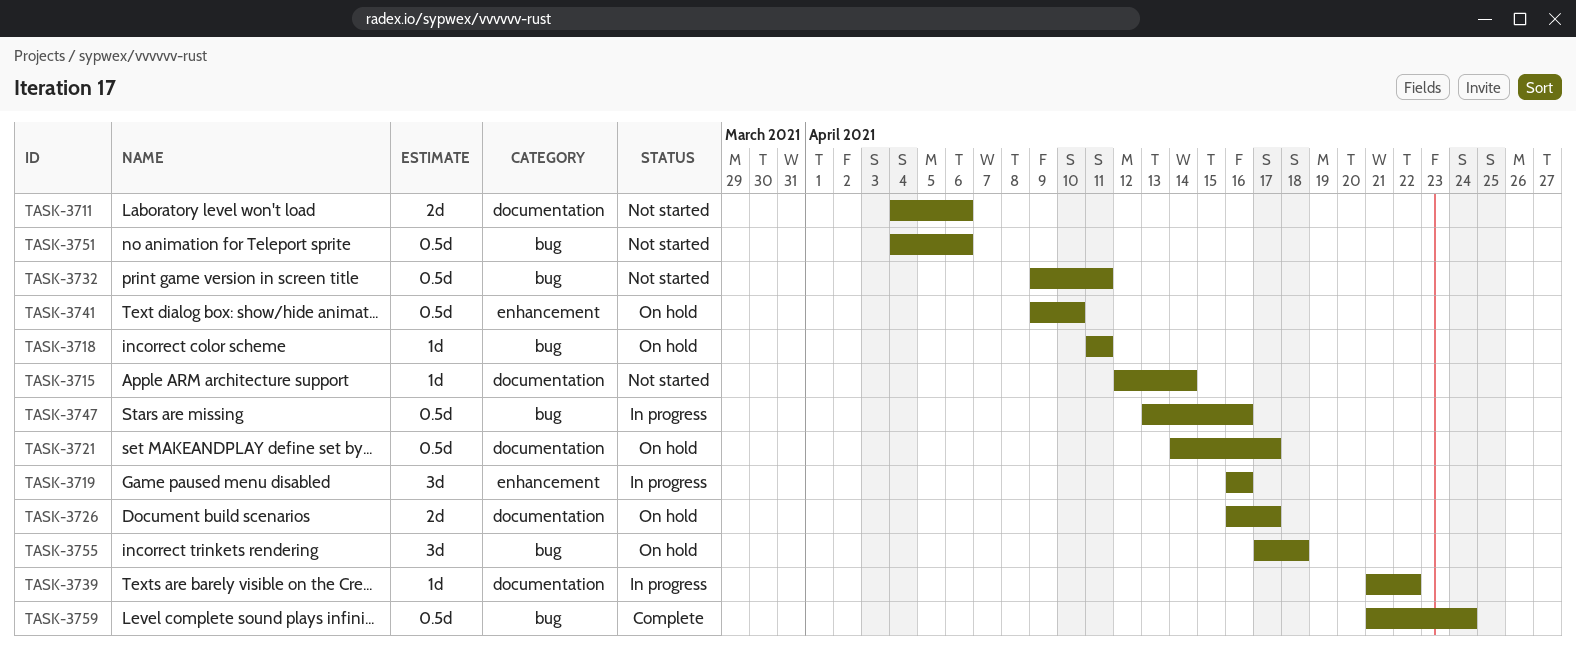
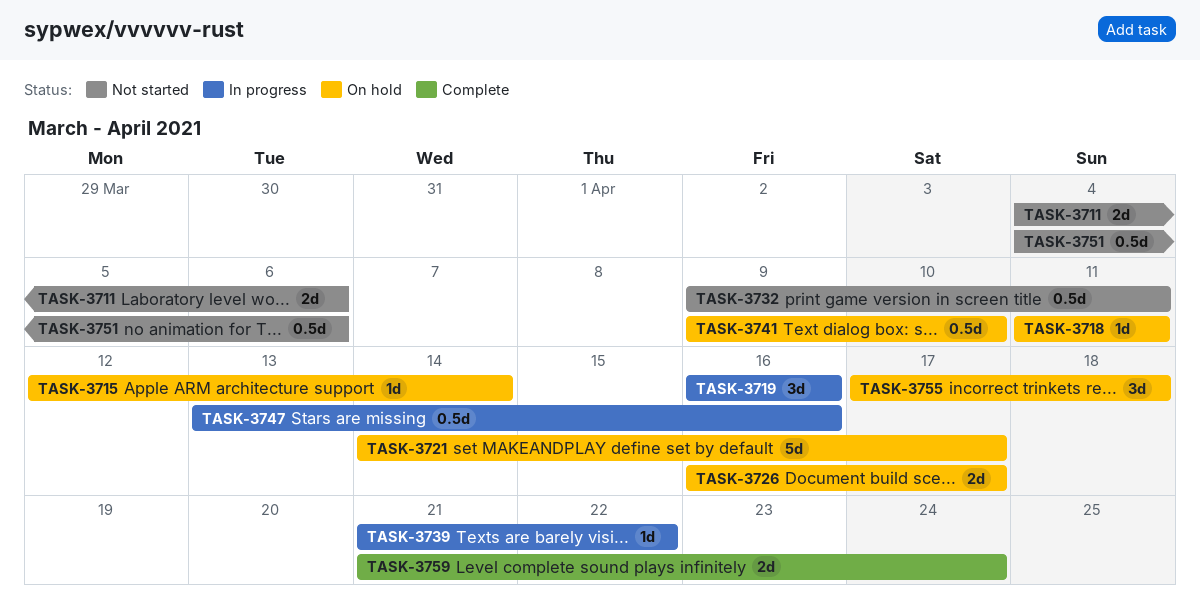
TASK-3715, status: Not started -> On hold
TASK-3721, estimate: 0.5d -> 5d
TASK-3759, estimate: 0.5d -> 2d

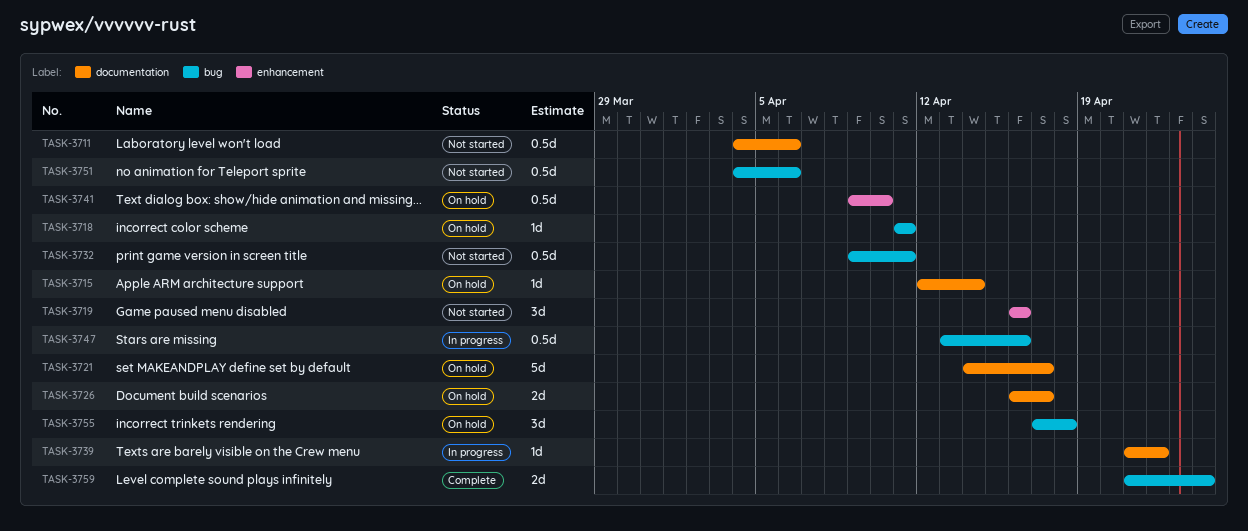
TASK-3711, estimate: 2d -> 0.5d
TASK-3719, status: In progress -> Not started

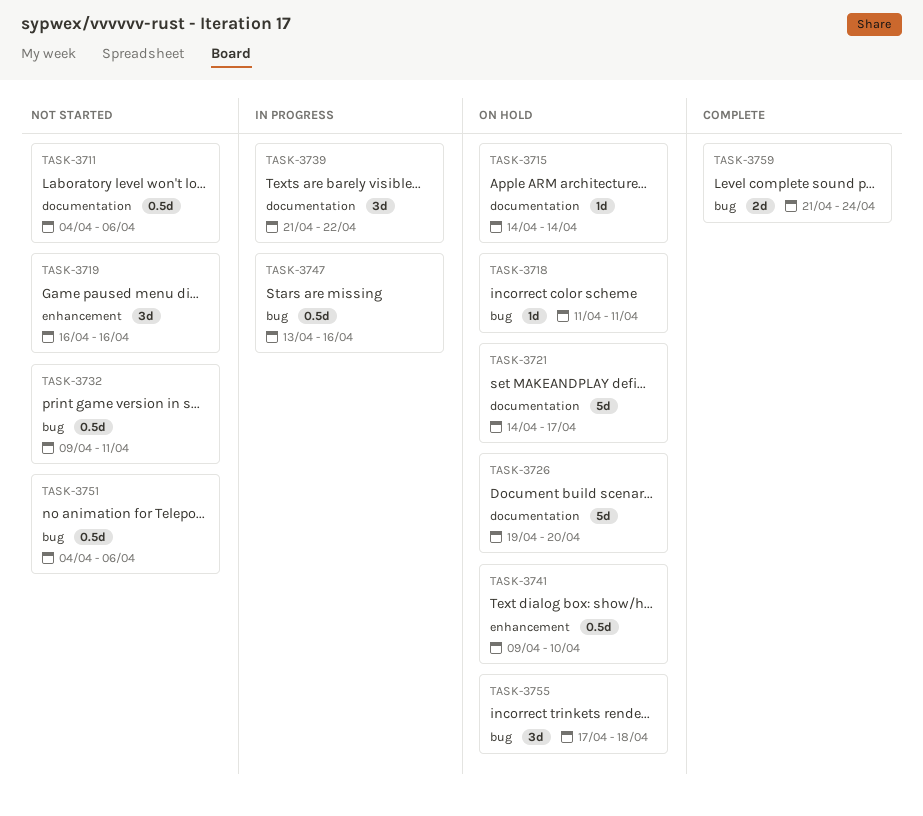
TASK-3715, start: Apr 12 -> Apr 14
TASK-3726, estimate: 2d -> 5d
TASK-3726, start: Apr 16 -> Apr 19
TASK-3726, due: Apr 17 -> Apr 20
TASK-3739, estimate: 1d -> 3d

